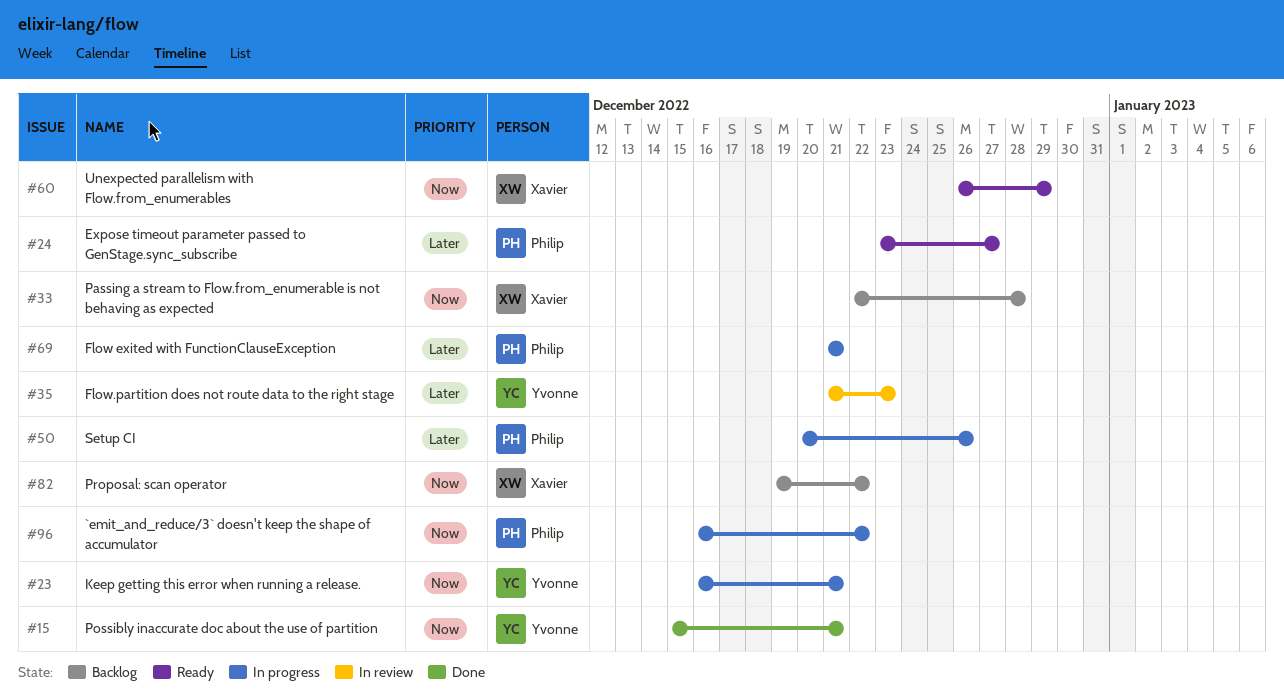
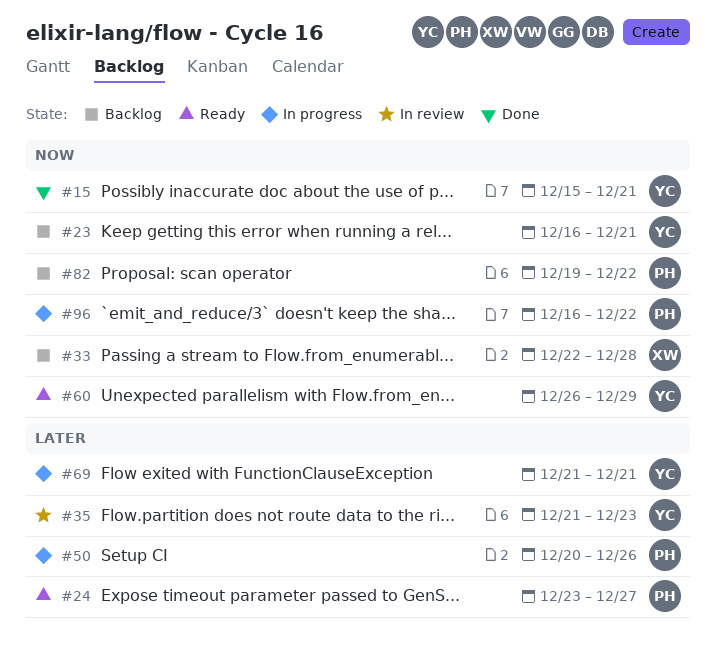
#23, status: In progress -> Backlog
#60, owner: Xavier -> Yvonne
#69, owner: Philip -> Yvonne
#82, owner: Xavier -> Philip

